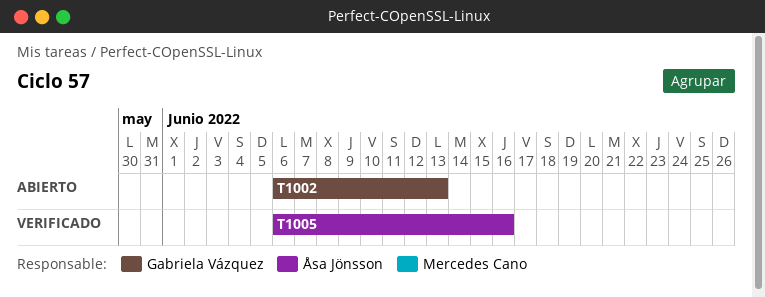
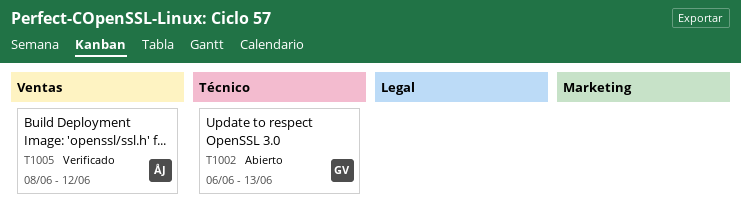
T1005, start: Jun 6 -> Jun 8
T1005, due: Jun 16 -> Jun 12

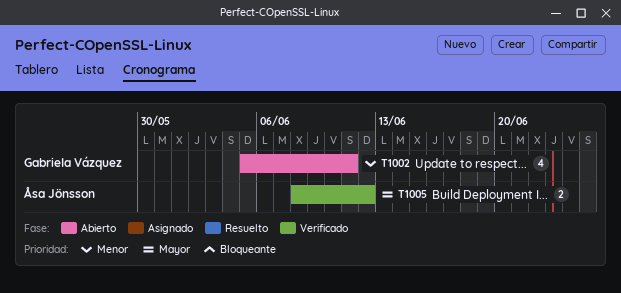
T1002, start: Jun 6 -> Jun 5
T1002, due: Jun 13 -> Jun 11

